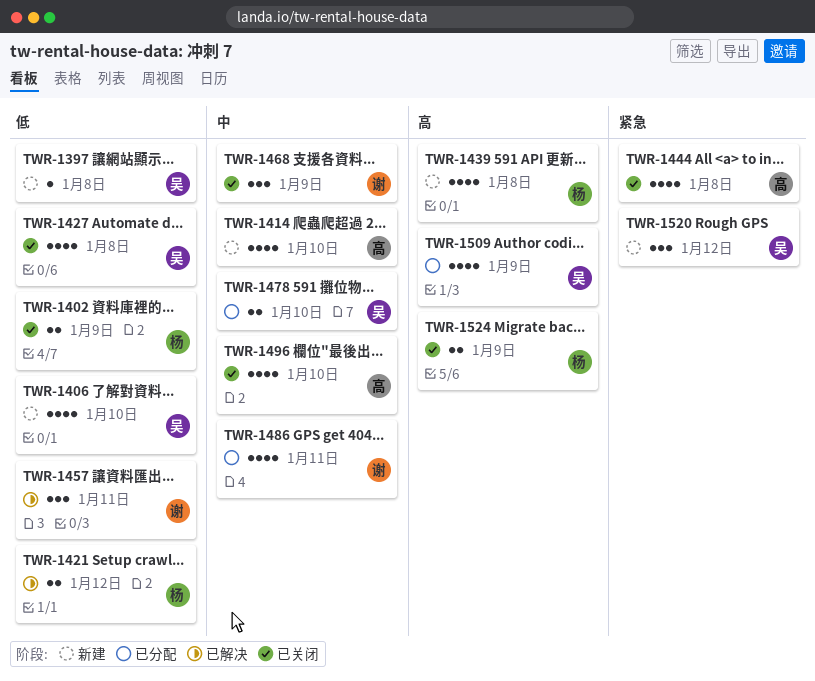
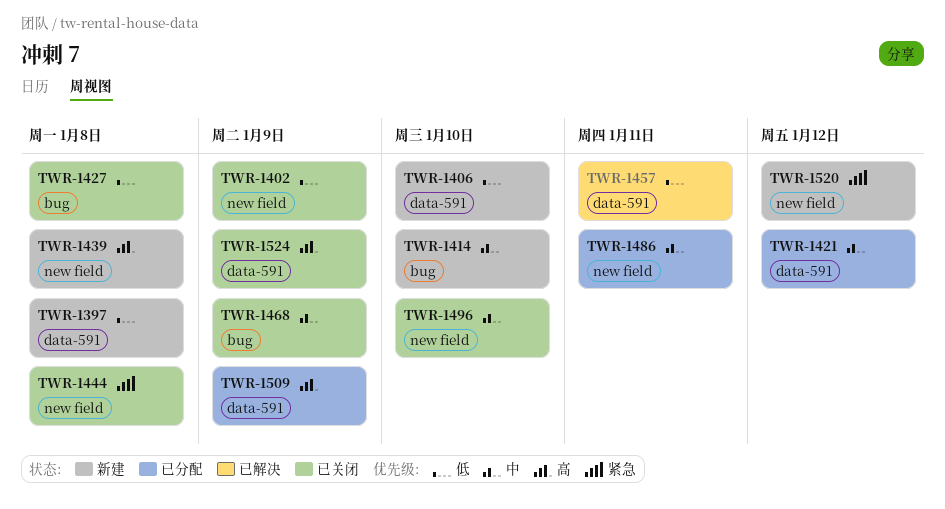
TWR-1421, status: 已解决 -> 已分配
TWR-1421, priority: 低 -> 中
TWR-1478: present -> none

